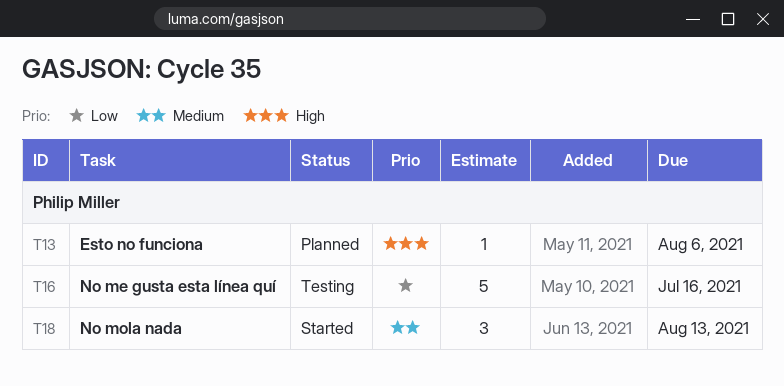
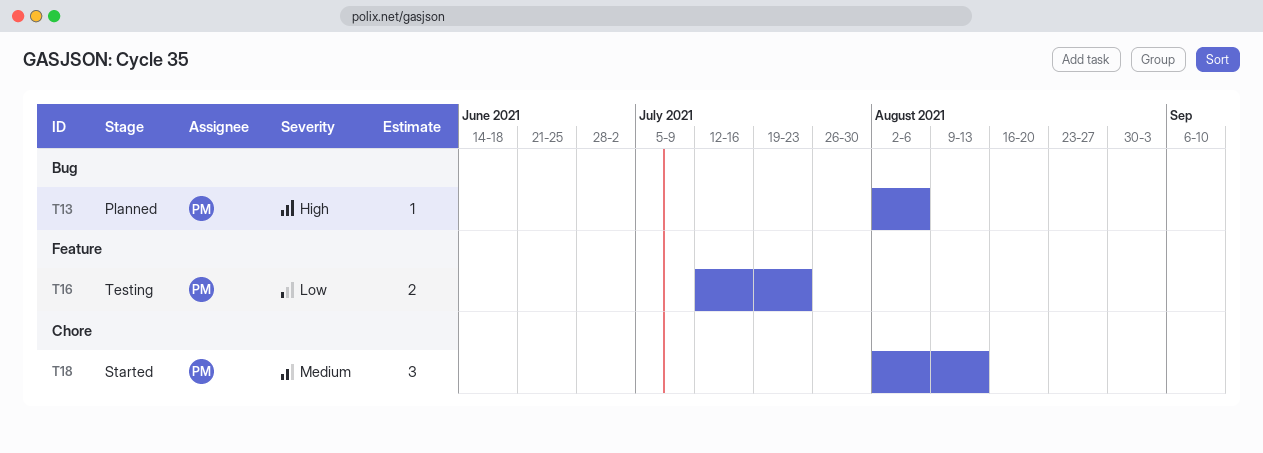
T16, estimate: 5 -> 2
T16, due: Jul 16 -> Jul 23

